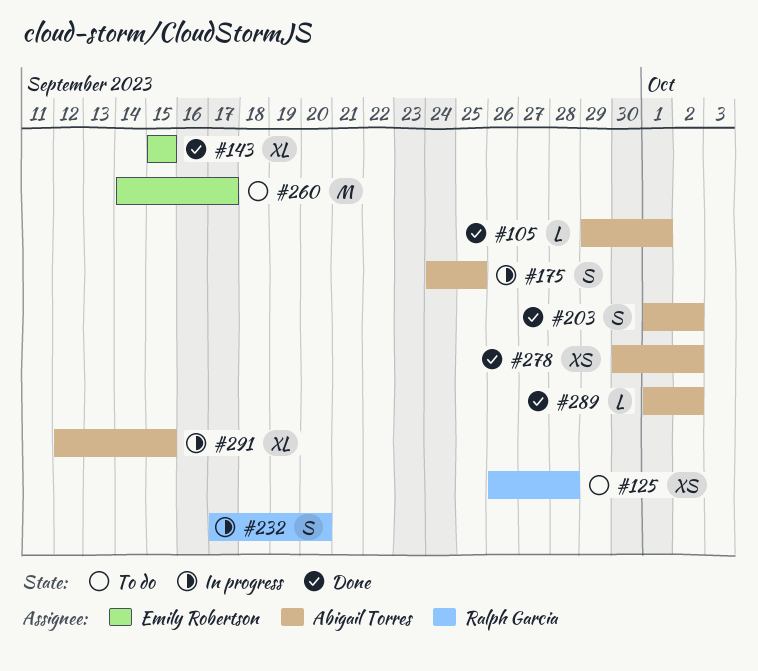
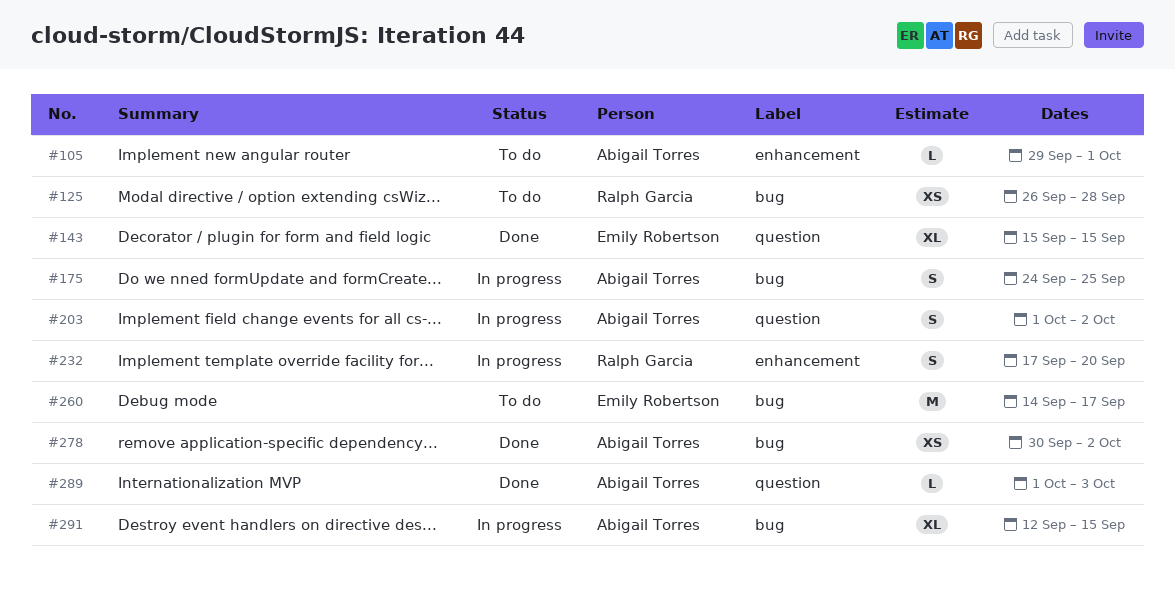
#105, status: Done -> To do
#203, status: Done -> In progress
#289, due: Oct 2 -> Oct 3

